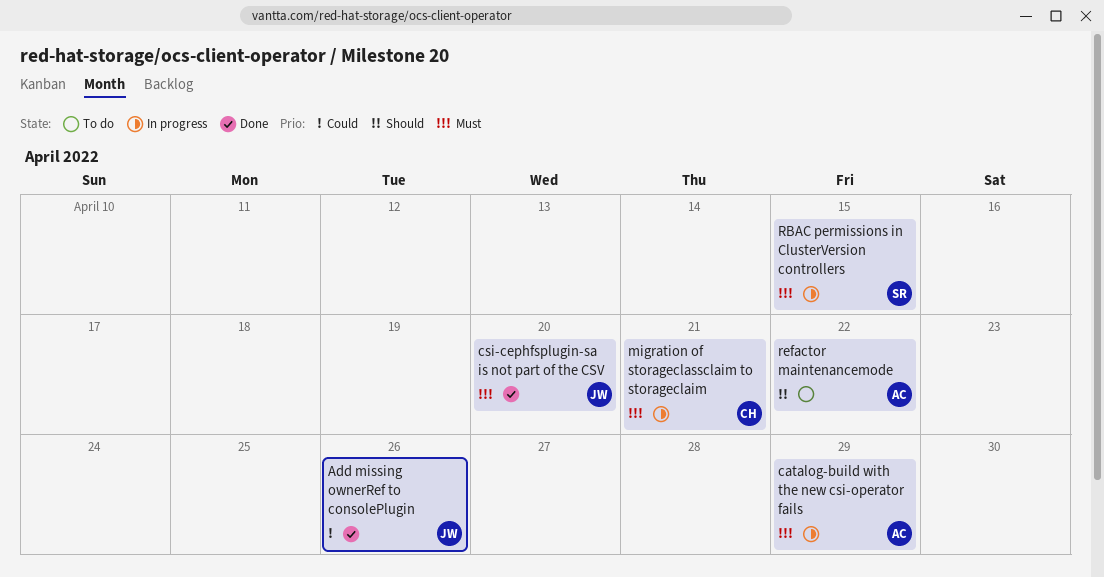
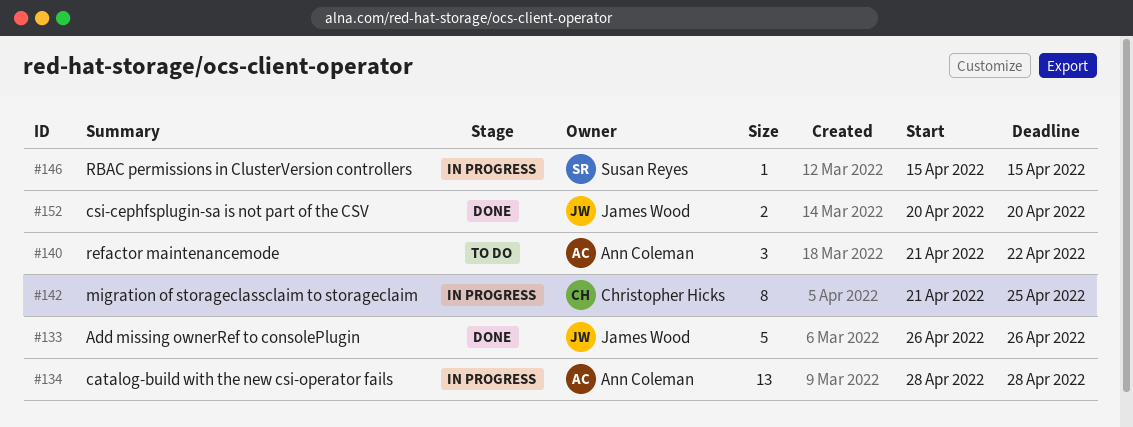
catalog-build with the new csi-operator fails, due: Apr 29 -> Apr 28
migration of storageclassclaim to storageclaim, due: Apr 21 -> Apr 25

